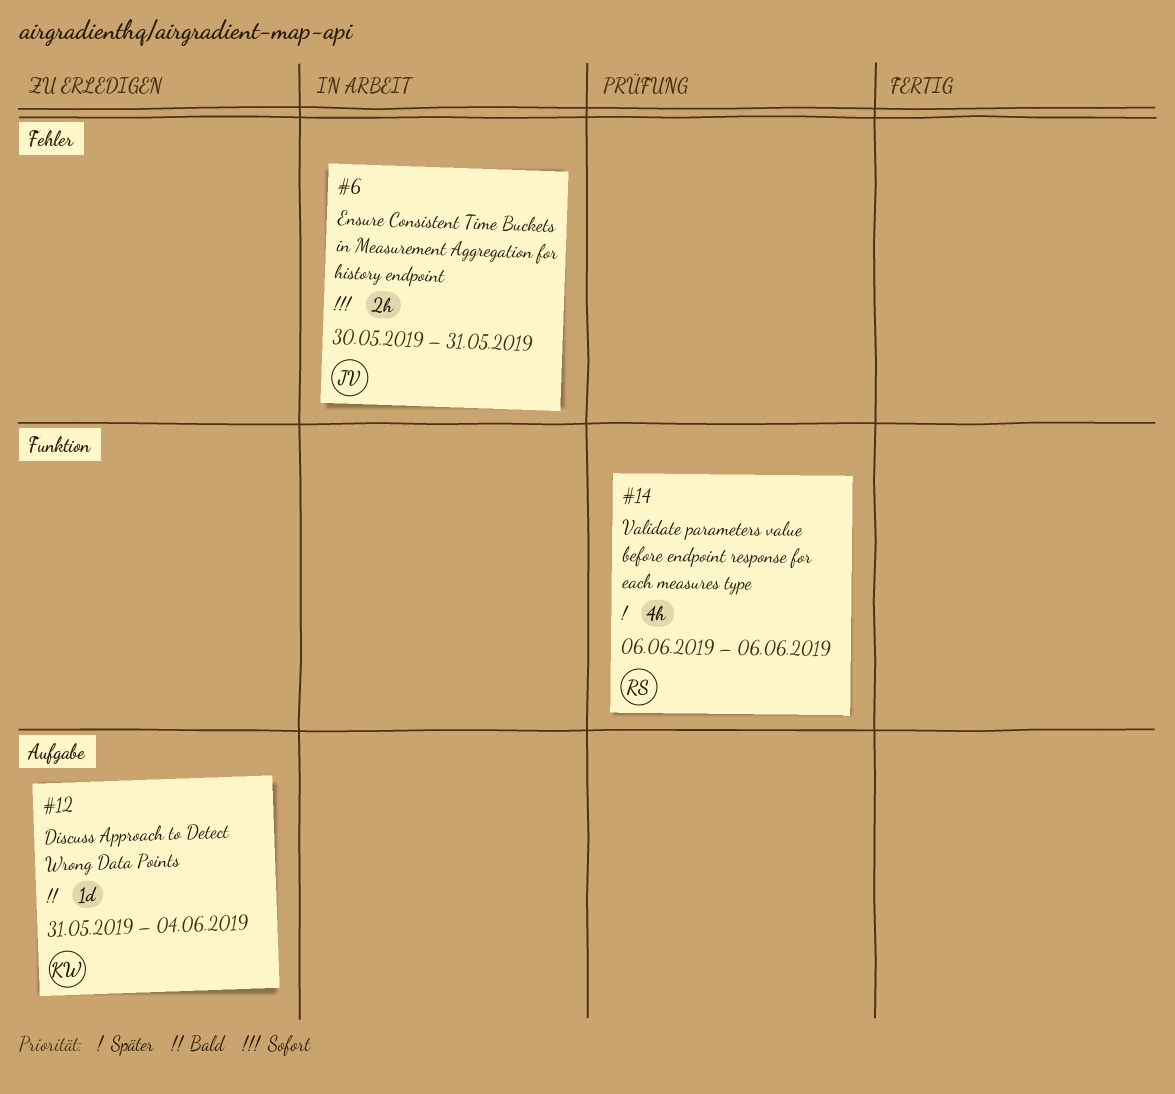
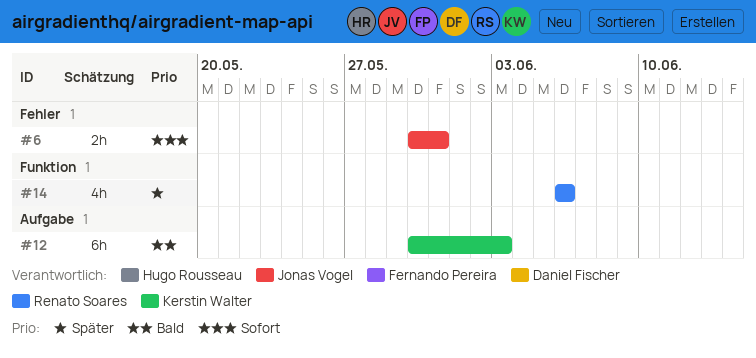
#12, estimate: 1d -> 6h
#12, start: May 31 -> May 30
#12, due: Jun 4 -> Jun 3

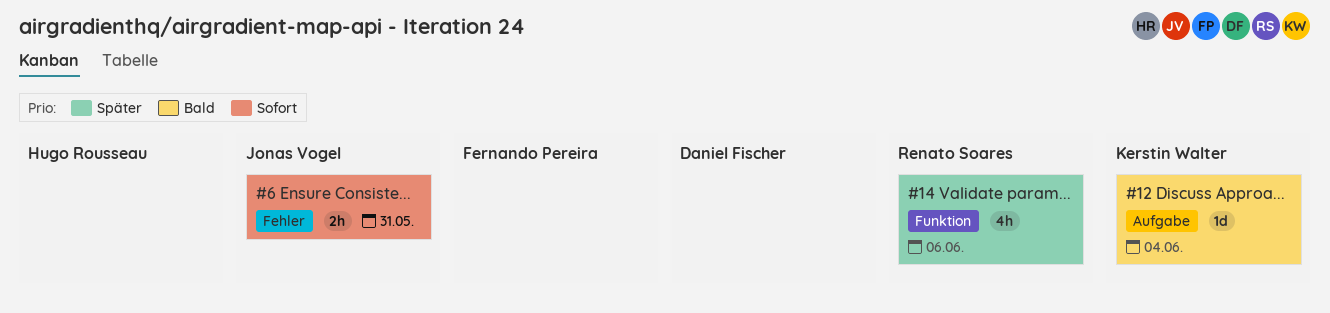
#12, estimate: 6h -> 1d
#12, due: Jun 3 -> Jun 4

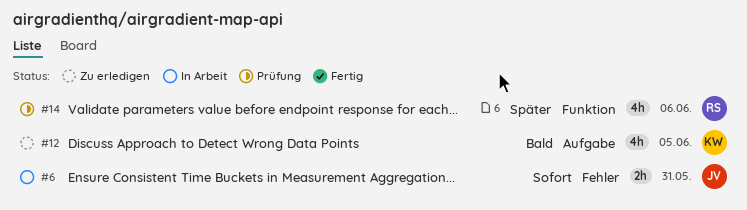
#12, estimate: 1d -> 4h
#12, due: Jun 4 -> Jun 5

